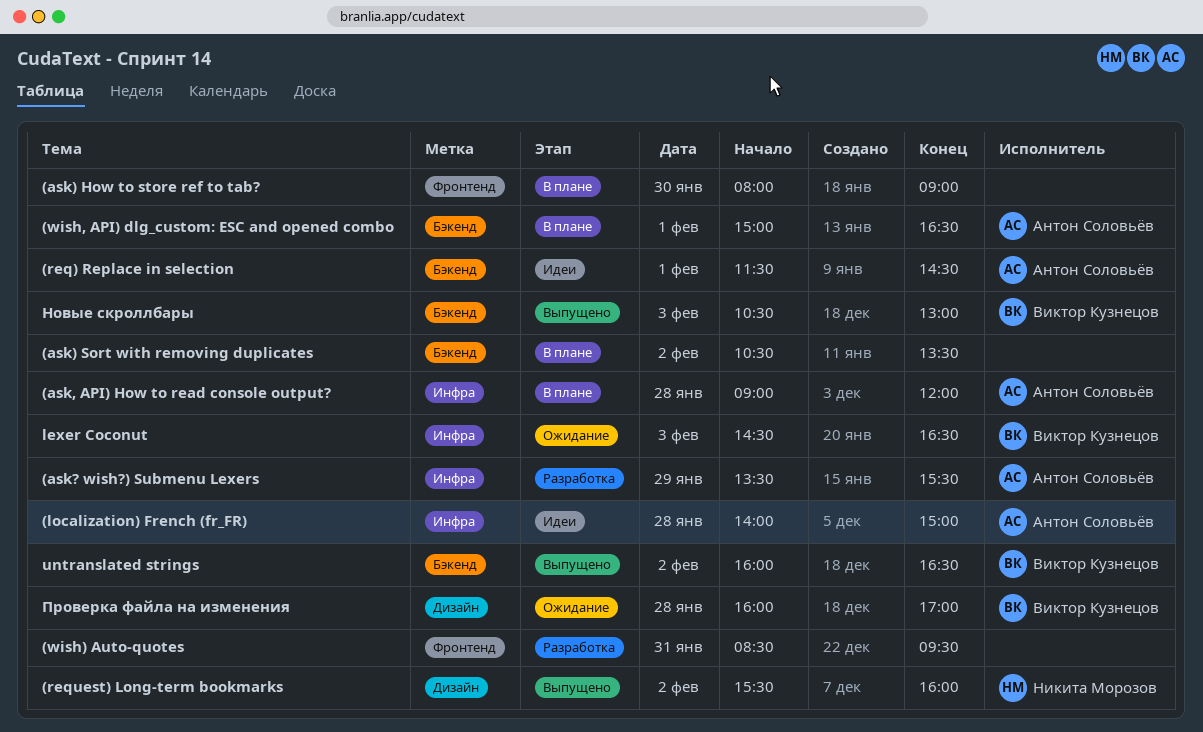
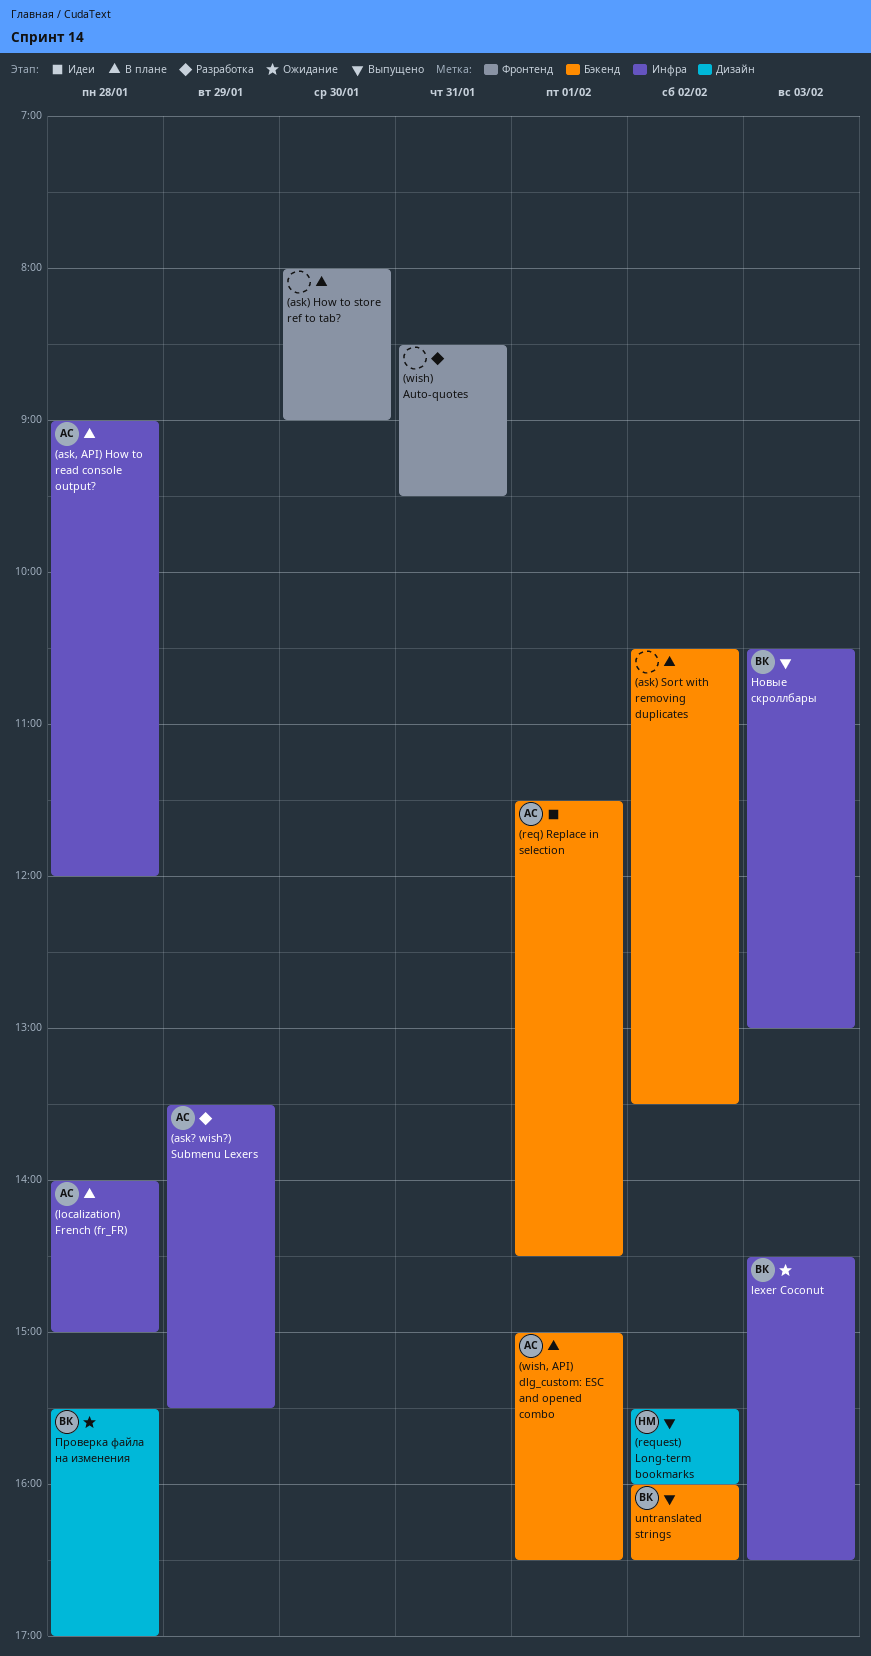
(localization) French (fr_FR), status: Идеи -> В плане
Новые скроллбары, label: Бэкенд -> Инфра
Проверка файла на изменения, begins: 16:00 -> 15:30

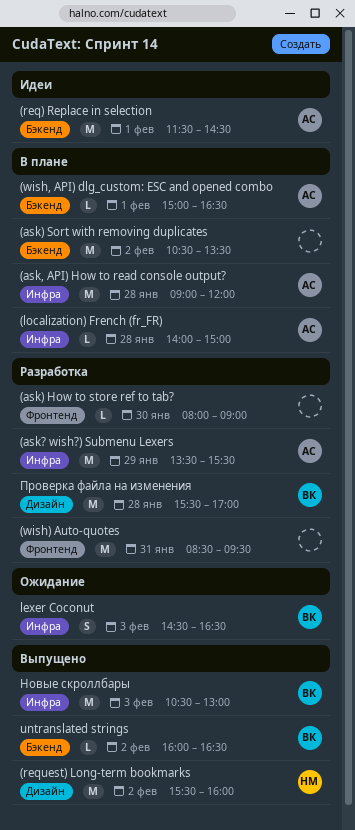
(ask) How to store ref to tab?, status: В плане -> Разработка
Проверка файла на изменения, status: Ожидание -> Разработка

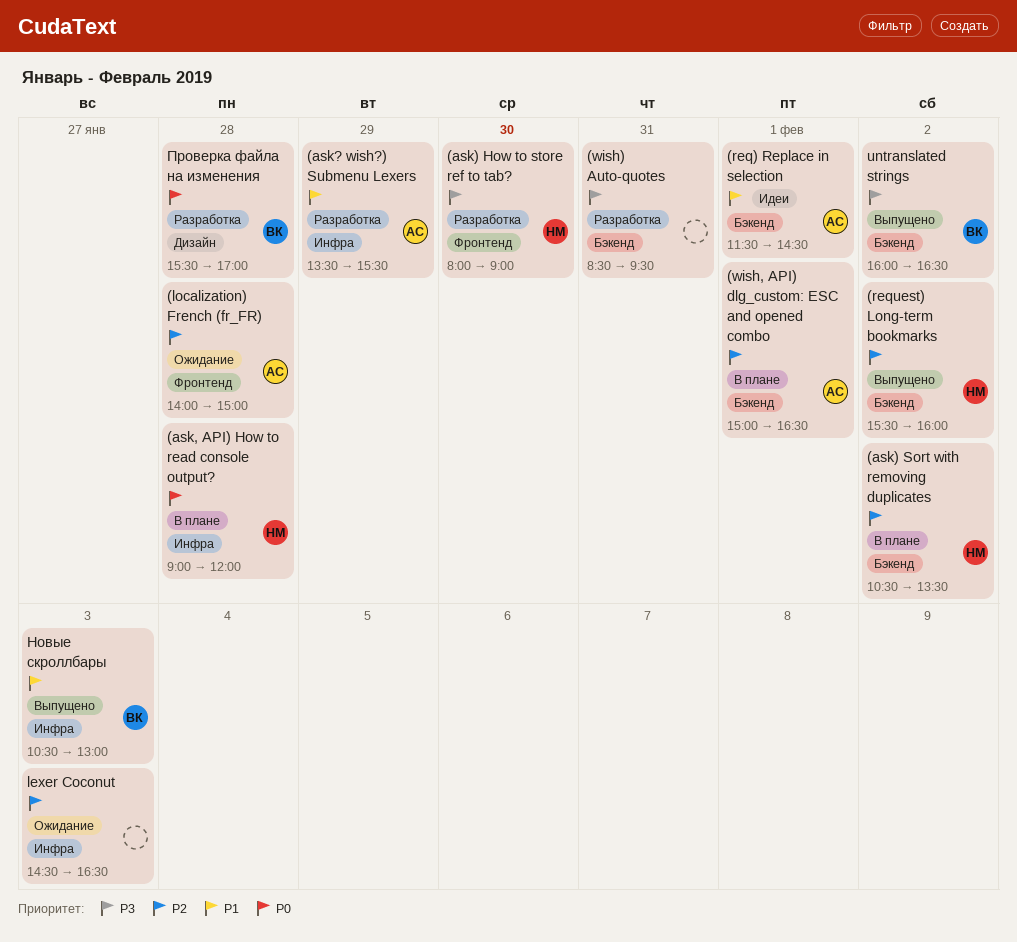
(ask) How to store ref to tab?, owner: none -> НМ
(ask) Sort with removing duplicates, owner: none -> НМ
(ask, API) How to read console output?, owner: АС -> НМ
(localization) French (fr_FR), status: В плане -> Ожидание
(localization) French (fr_FR), label: Инфра -> Фронтенд
(request) Long-term bookmarks, label: Дизайн -> Бэкенд
(wish) Auto-quotes, label: Фронтенд -> Бэкенд
lexer Coconut, owner: ВК -> none

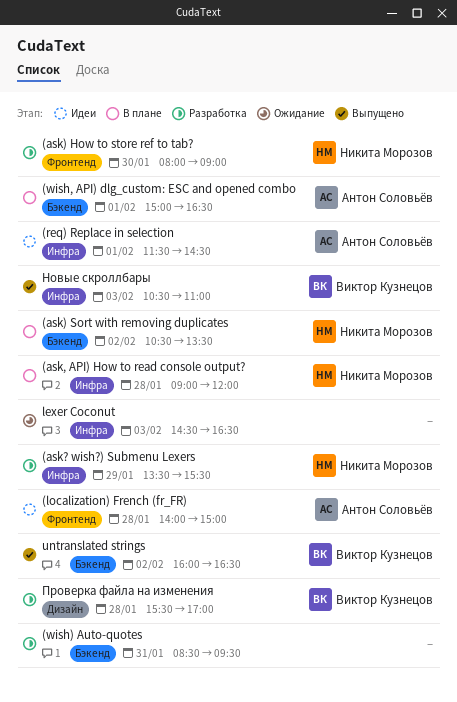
(ask? wish?) Submenu Lexers, owner: Антон Соловьёв -> Никита Морозов
(localization) French (fr_FR), status: Ожидание -> Идеи
(req) Replace in selection, label: Бэкенд -> Инфра
(request) Long-term bookmarks: present -> none
Новые скроллбары, ends: 13:00 -> 11:00

